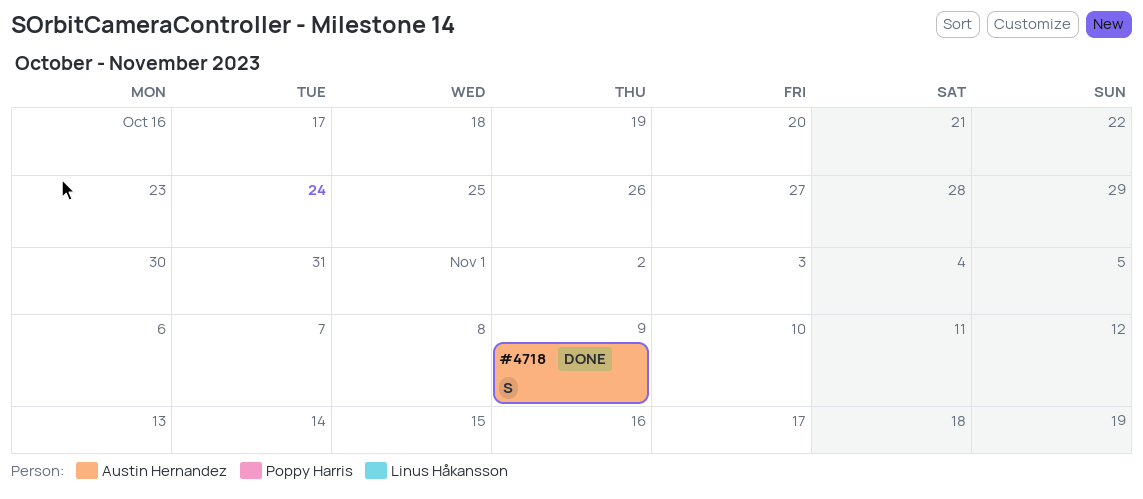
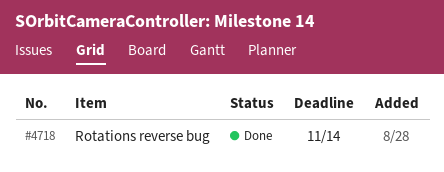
#4718, due: Nov 9 -> Nov 14

